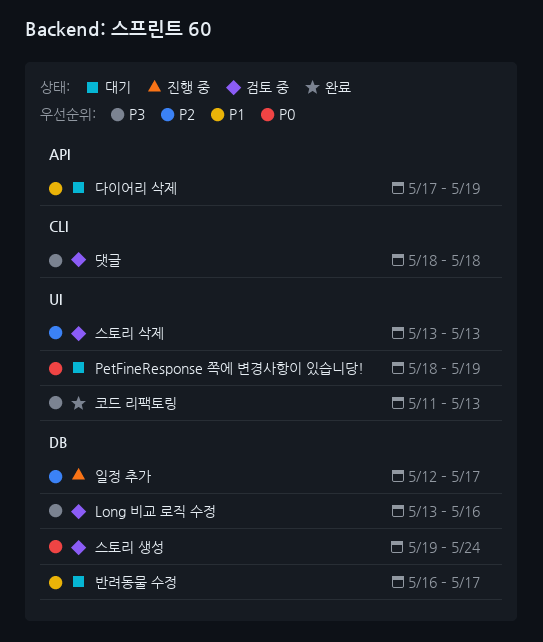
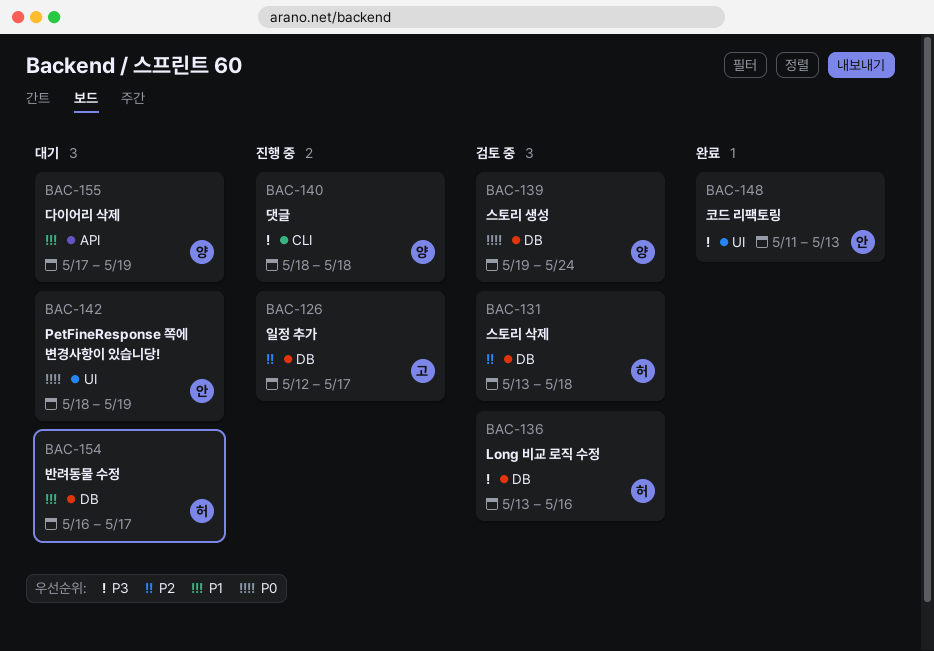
댓글, status: 검토 중 -> 진행 중
스토리 삭제, label: UI -> DB
스토리 삭제, due: May 13 -> May 18

